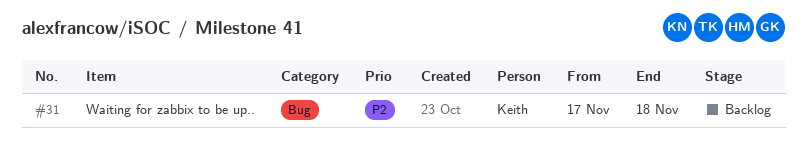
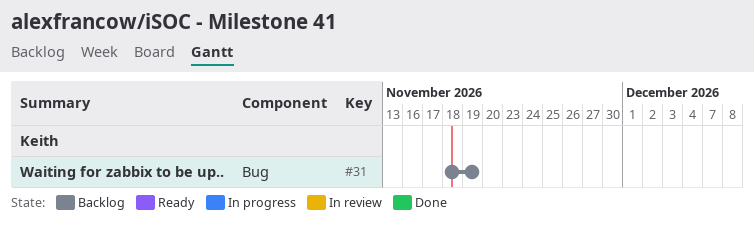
#31, start: Nov 17 -> Nov 18
#31, due: Nov 18 -> Nov 19

